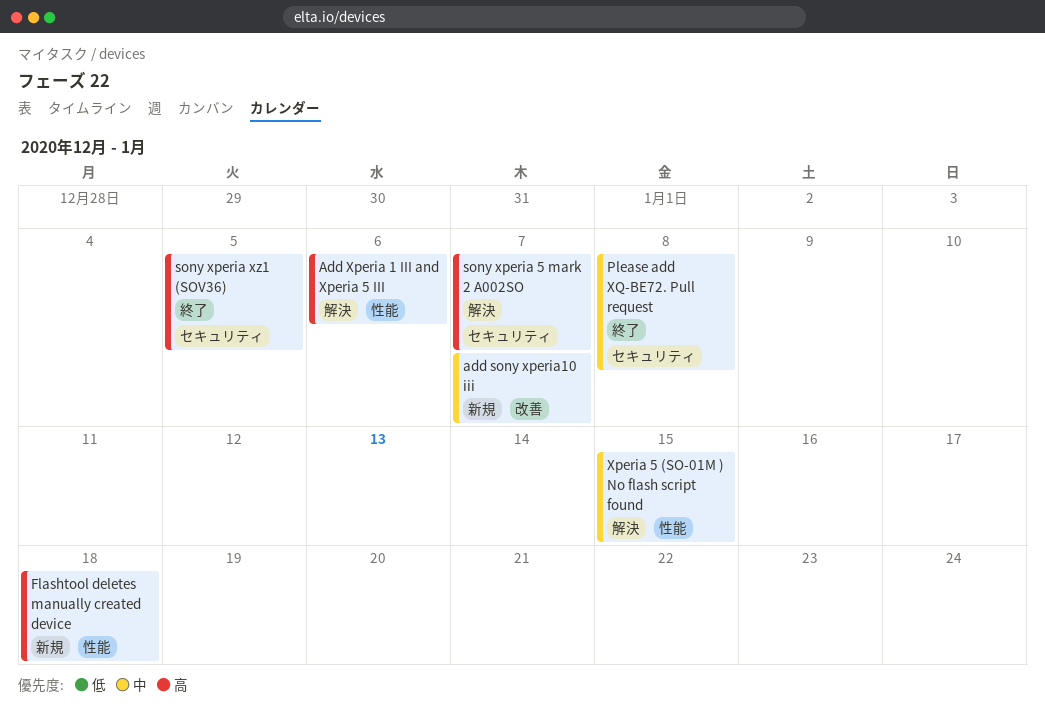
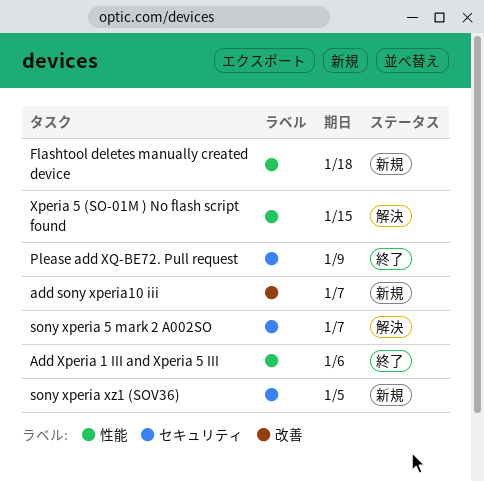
Add Xperia 1 III and Xperia 5 III, status: 解決 -> 終了
Please add XQ-BE72. Pull request, due: Jan 8 -> Jan 9
sony xperia xz1 (SOV36), status: 終了 -> 新規

